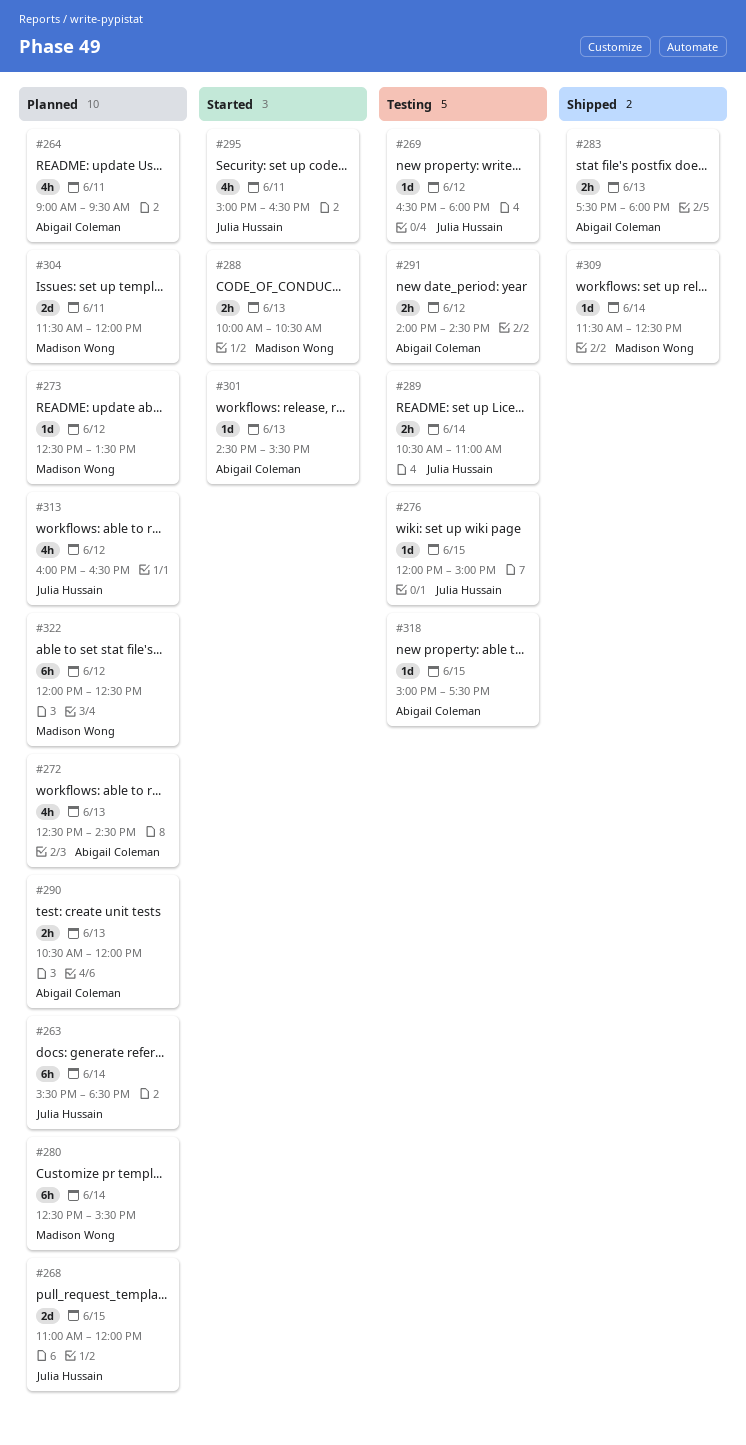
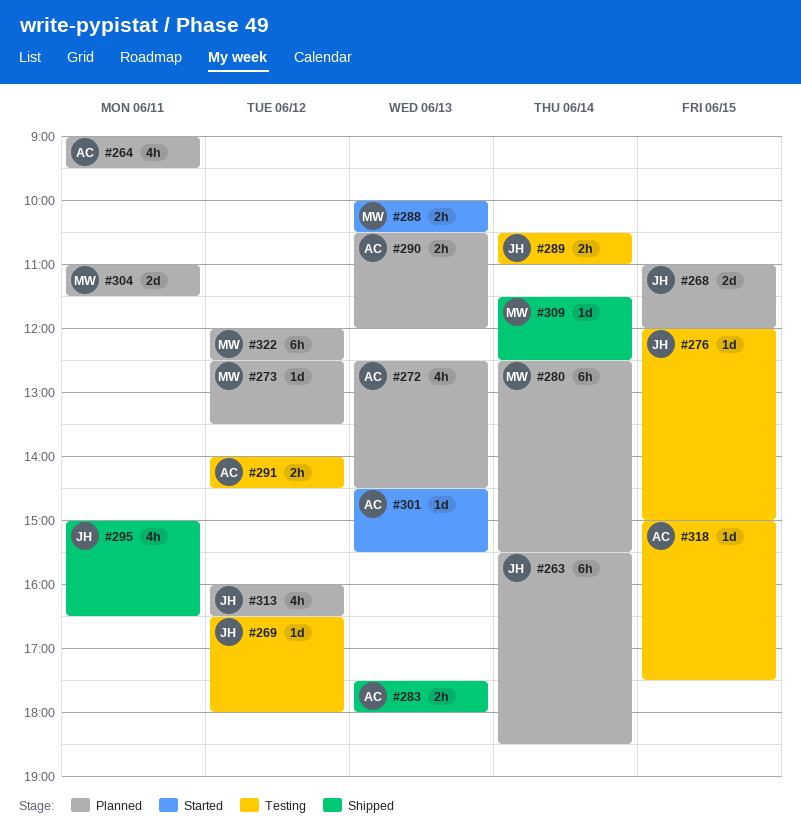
#295, status: Started -> Shipped
#304, begins: 11:30 -> 11:00
#304, ends: 12:00 -> 11:30

